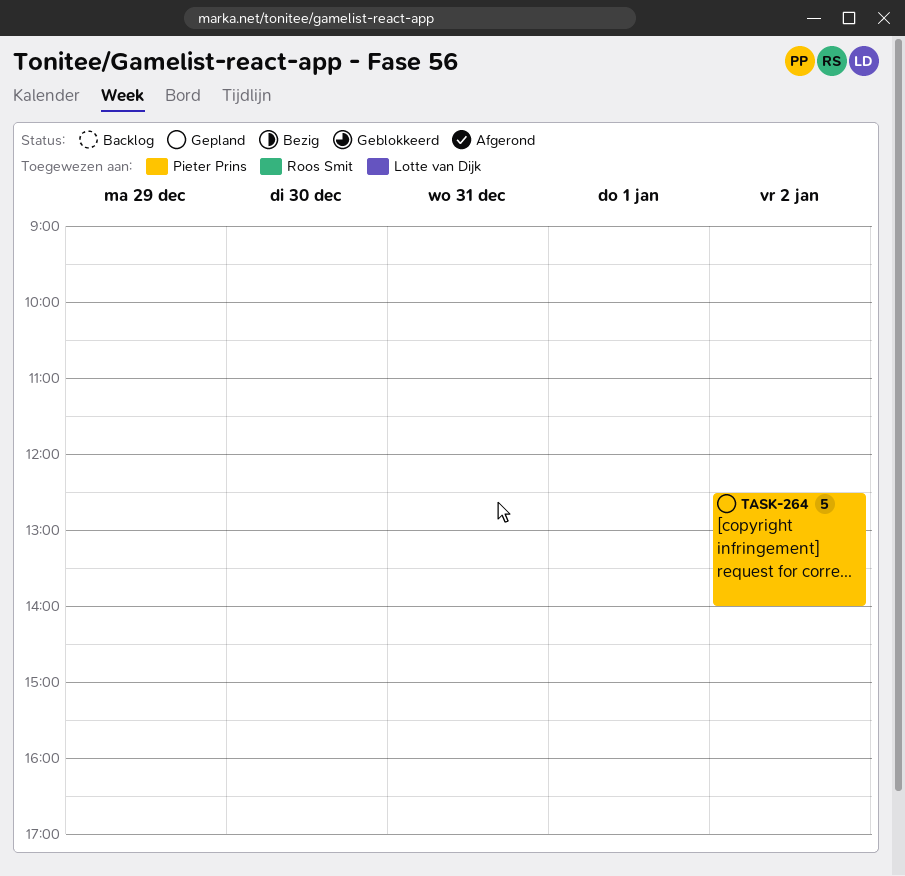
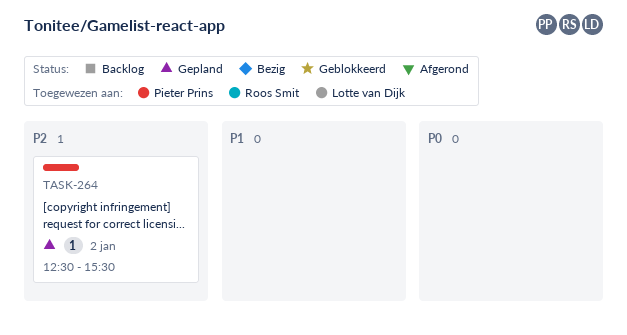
TASK-264, estimate: 5 -> 1
TASK-264, ends: 14:00 -> 15:30

